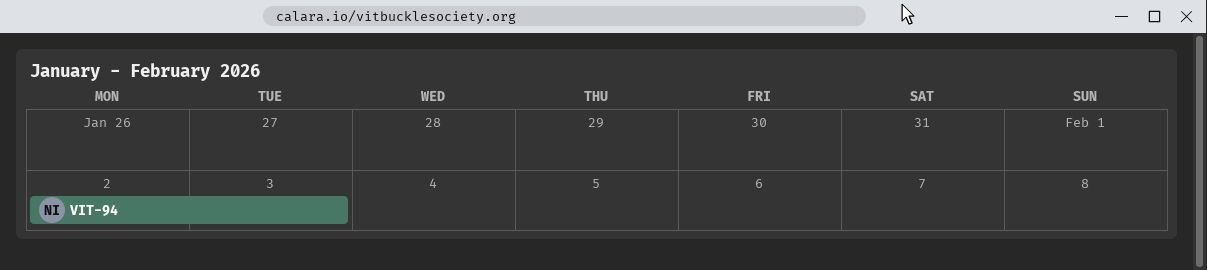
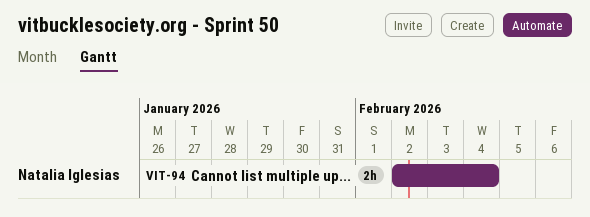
VIT-94, due: Feb 3 -> Feb 4

